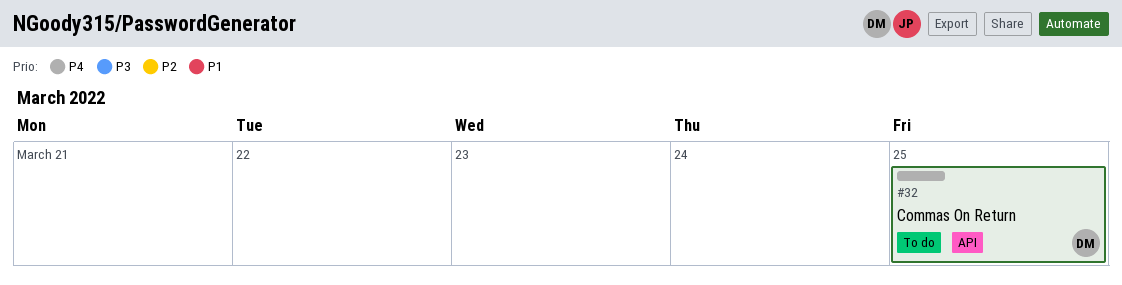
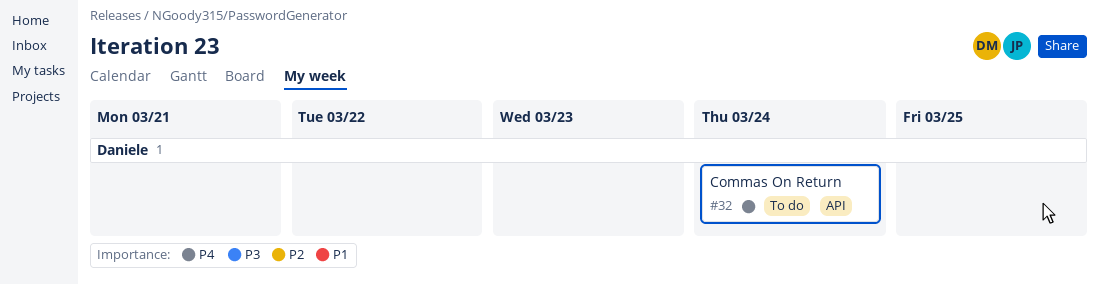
#32, due: Mar 25 -> Mar 24

